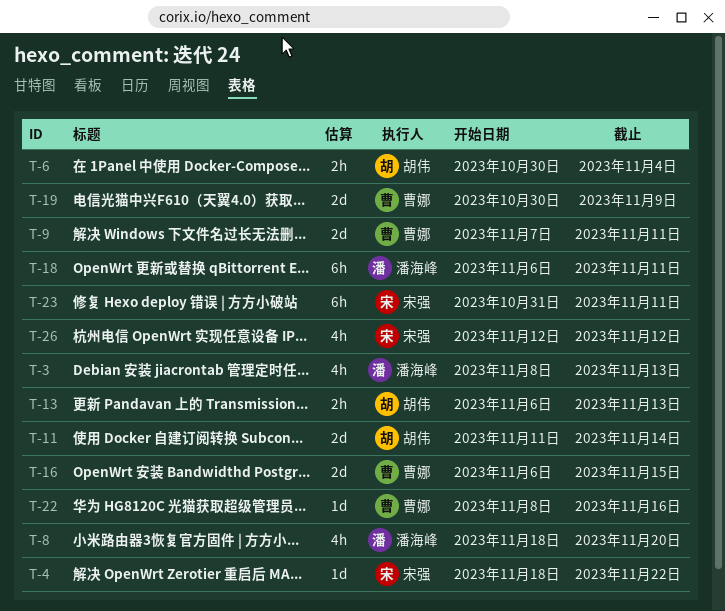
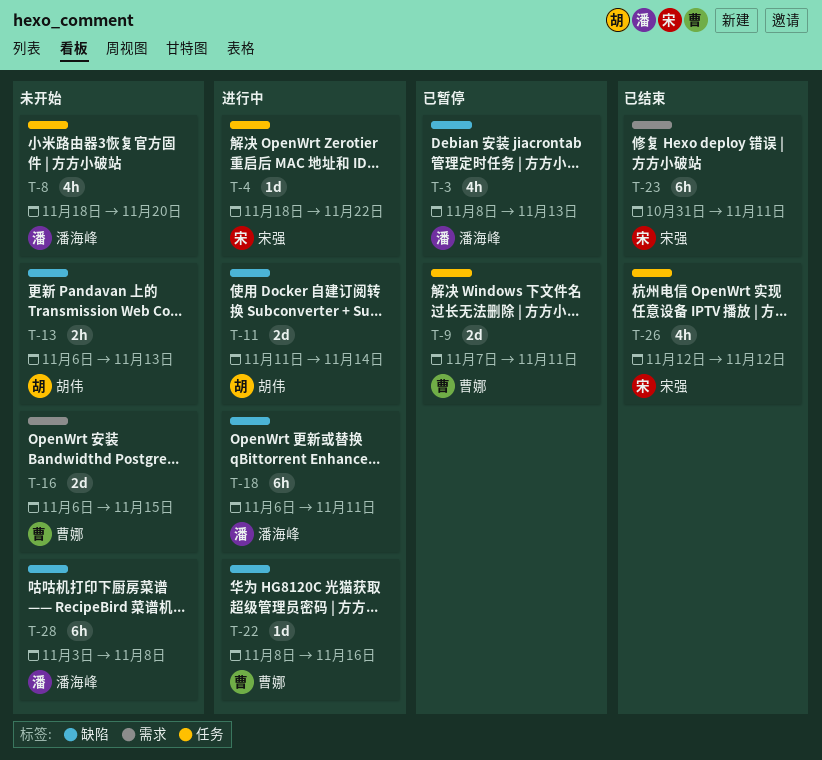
T-6: present -> none
T-19: present -> none
T-28: none -> present

